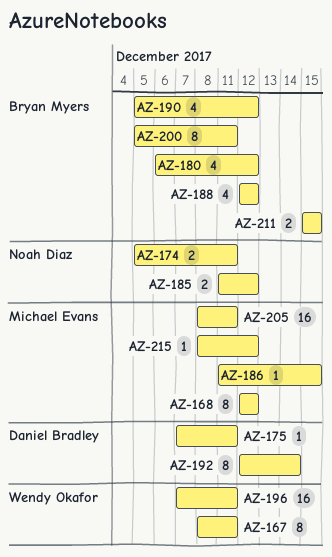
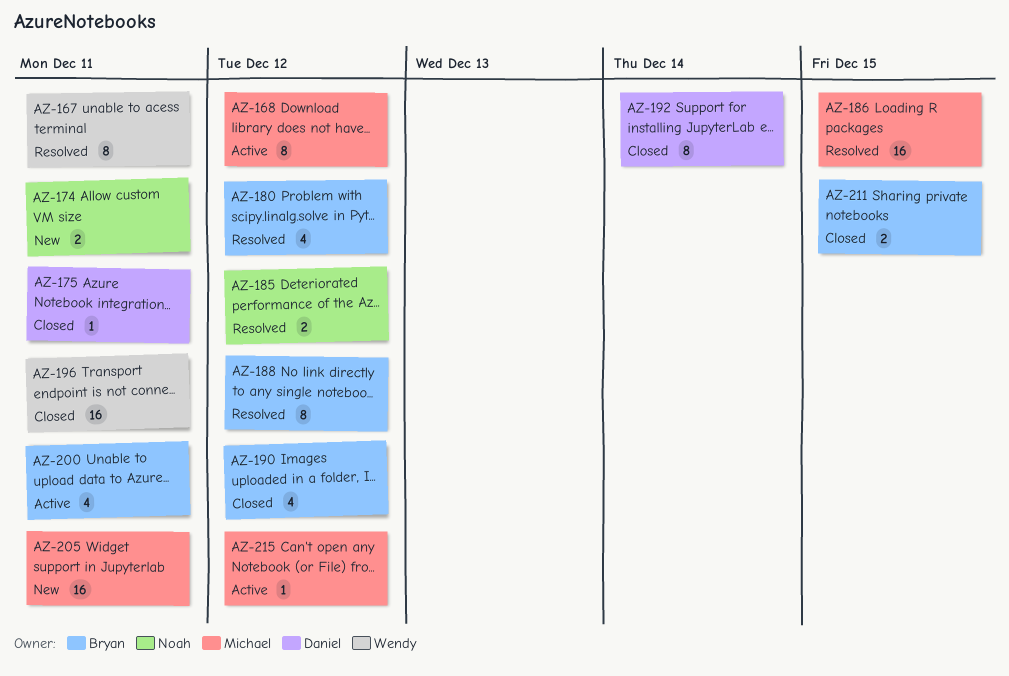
AZ-186, estimate: 1 -> 16
AZ-188, estimate: 4 -> 8
AZ-200, estimate: 8 -> 4

